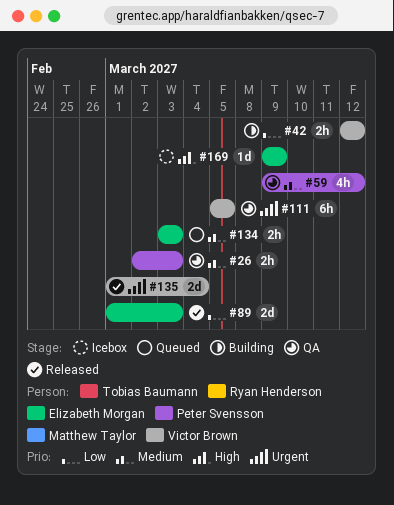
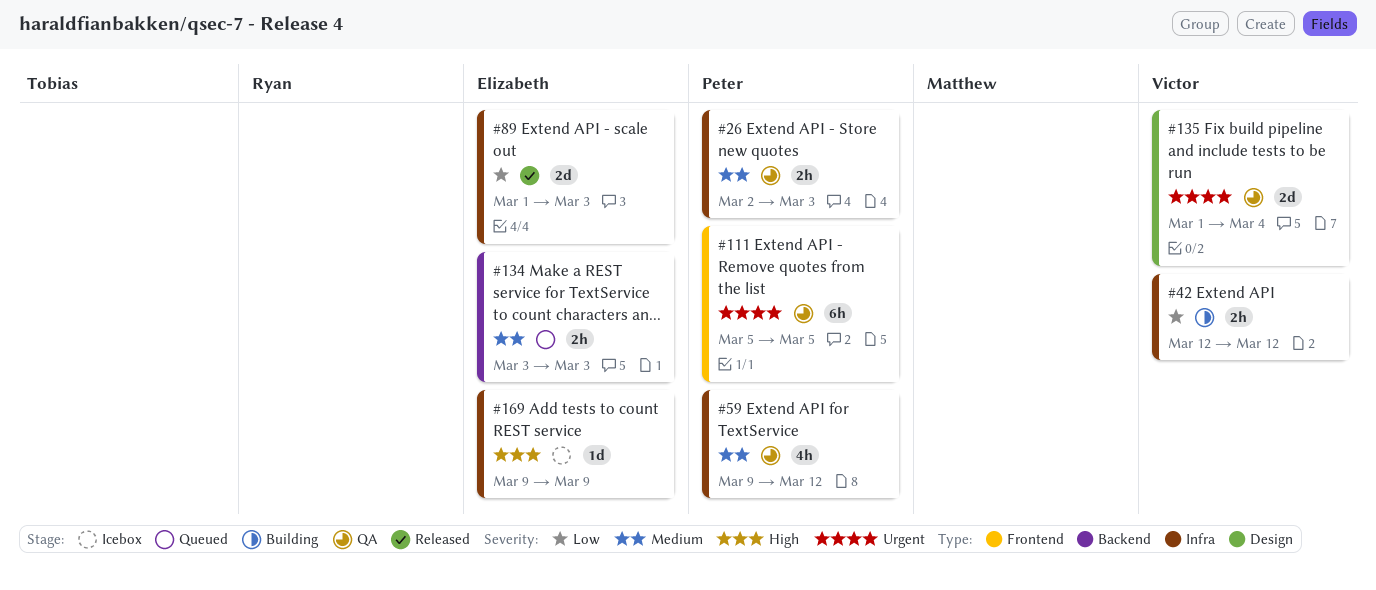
#111, owner: Victor Brown -> Peter Svensson
#135, status: Released -> QA

